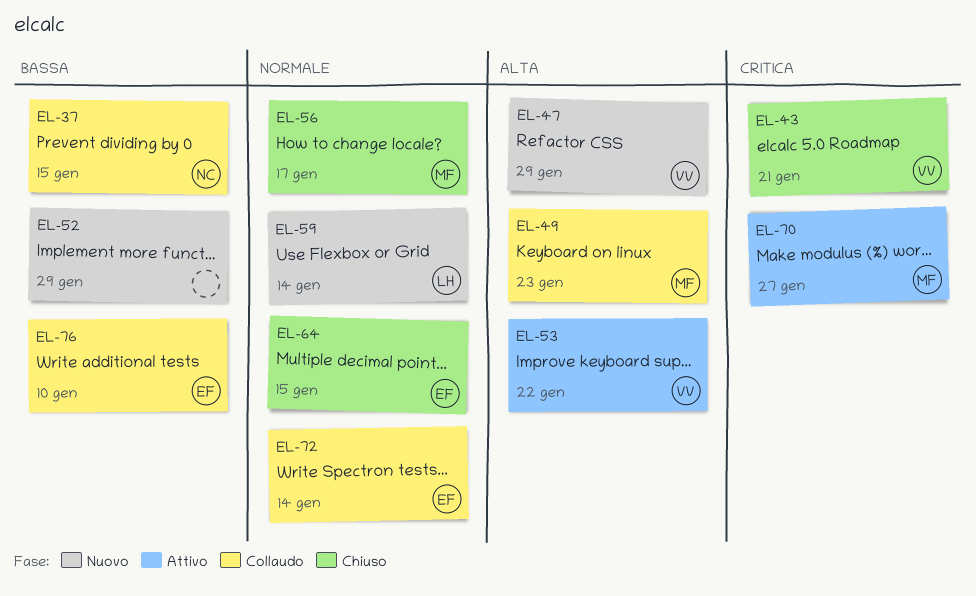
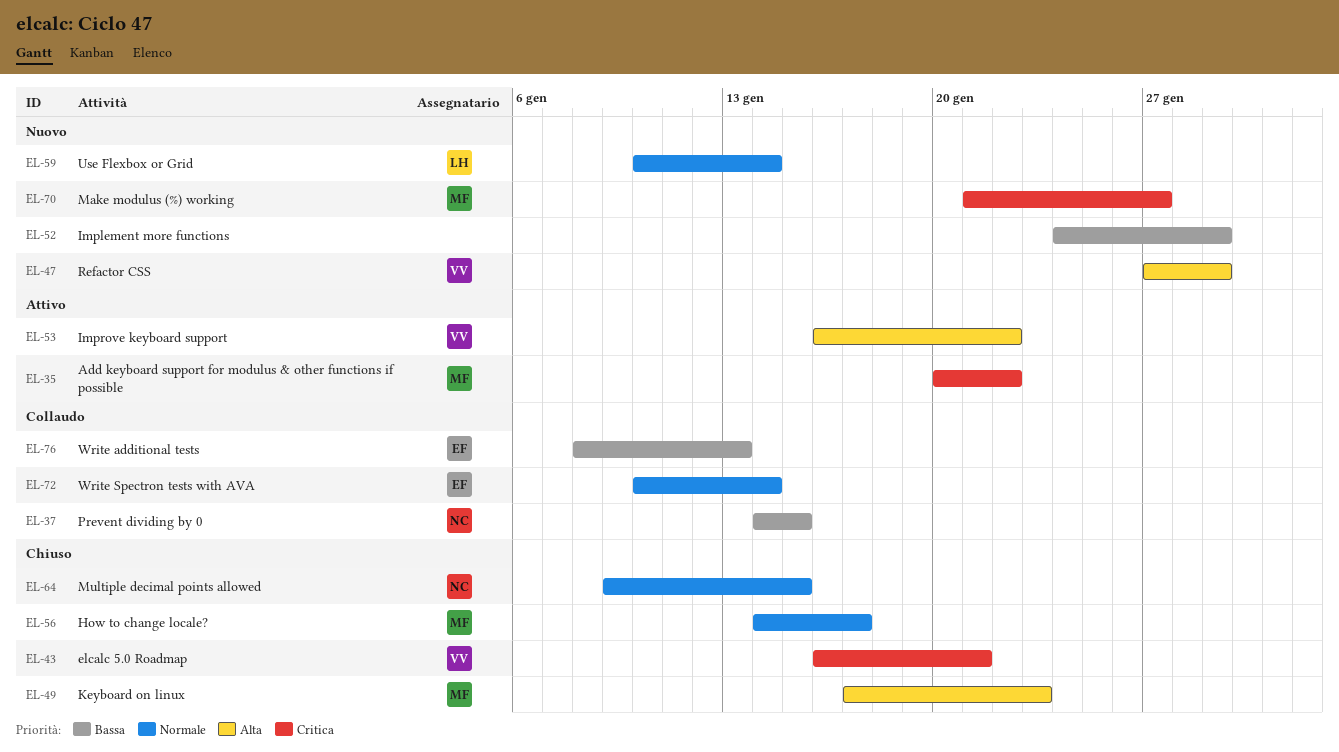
EL-35: none -> present
EL-49, status: Collaudo -> Chiuso
EL-64, owner: EF -> NC
EL-70, status: Attivo -> Nuovo
EL-76, due: Jan 10 -> Jan 13

